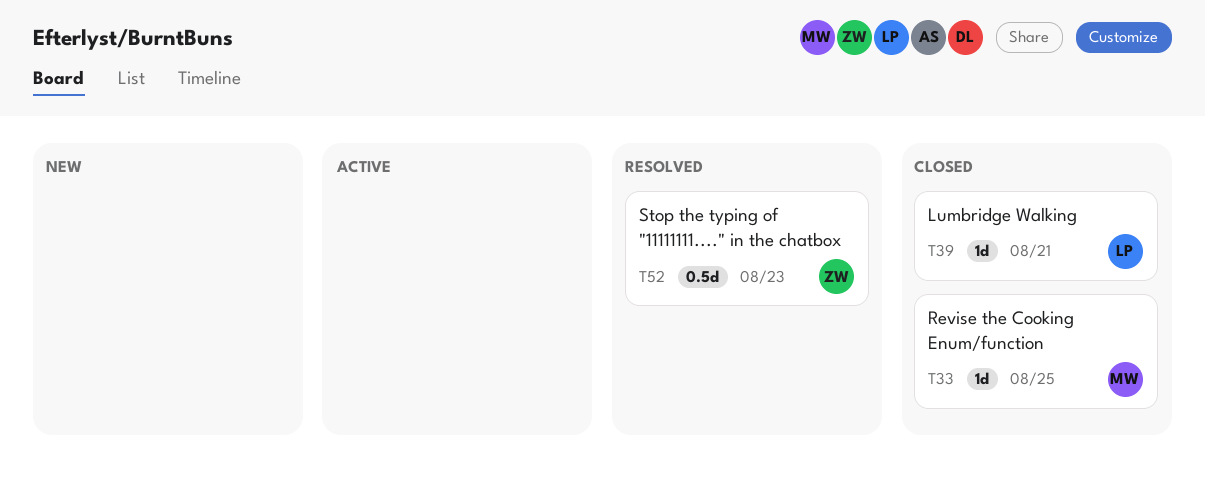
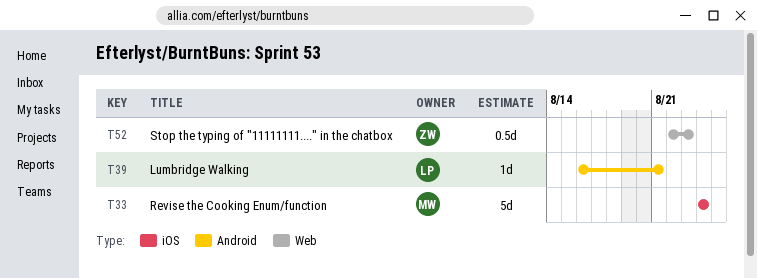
T33, estimate: 1d -> 5d
T33, due: Aug 25 -> Aug 24

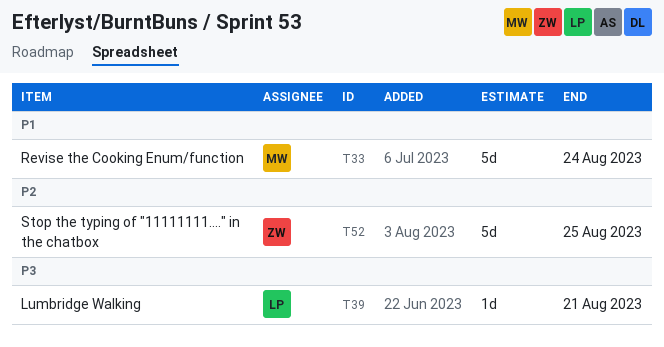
T52, estimate: 0.5d -> 5d
T52, due: Aug 23 -> Aug 25

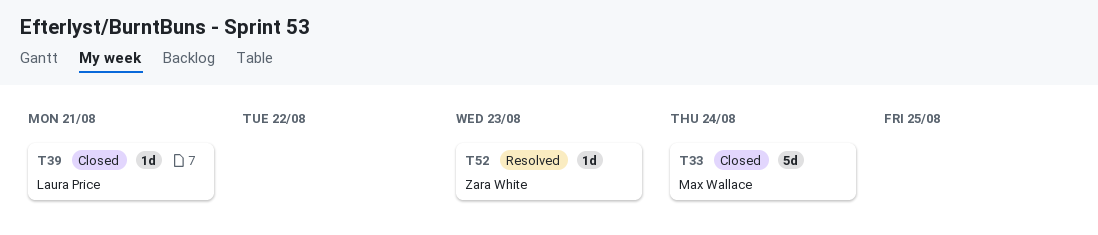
T52, estimate: 5d -> 1d
T52, due: Aug 25 -> Aug 23

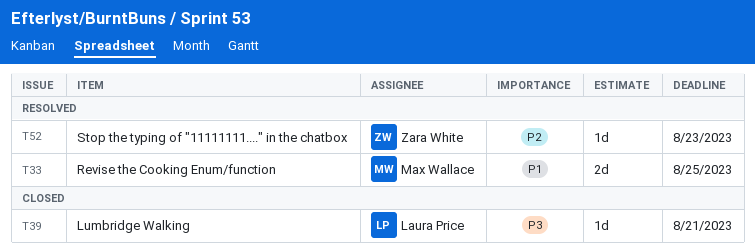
T33, status: Closed -> Resolved
T33, estimate: 5d -> 2d
T33, due: Aug 24 -> Aug 25

